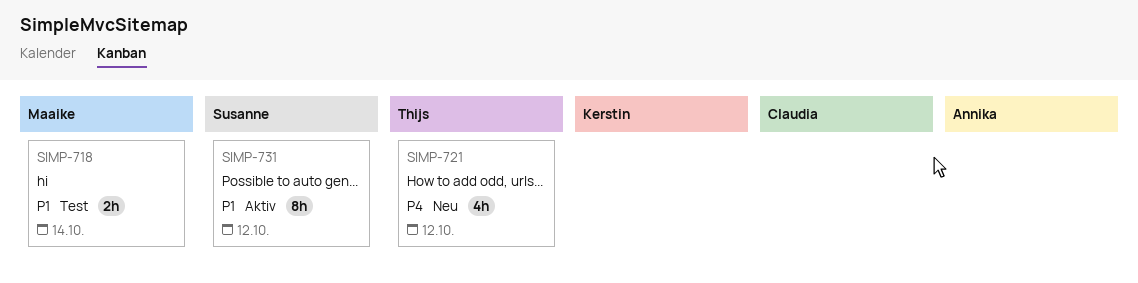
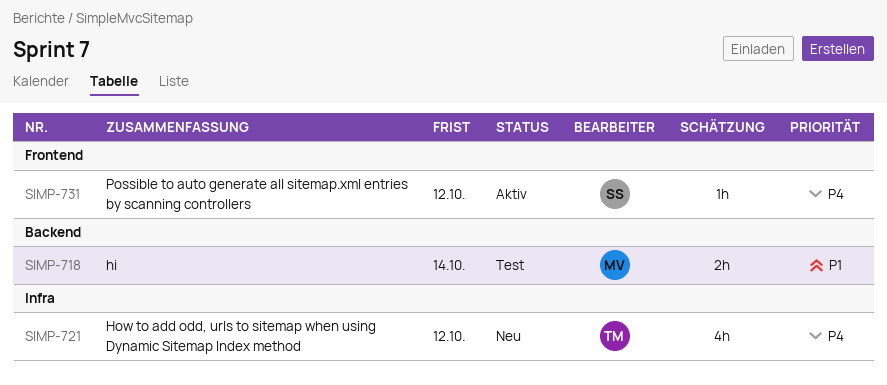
SIMP-731, priority: P1 -> P4
SIMP-731, estimate: 8h -> 1h

